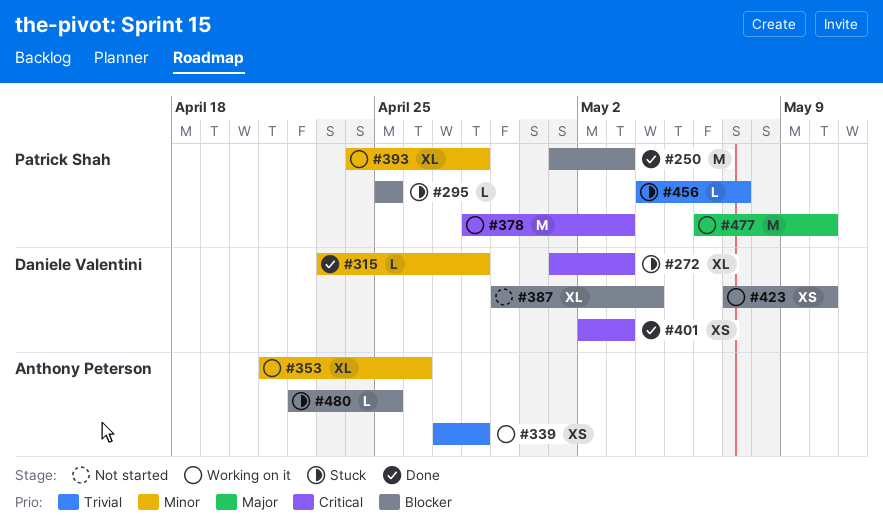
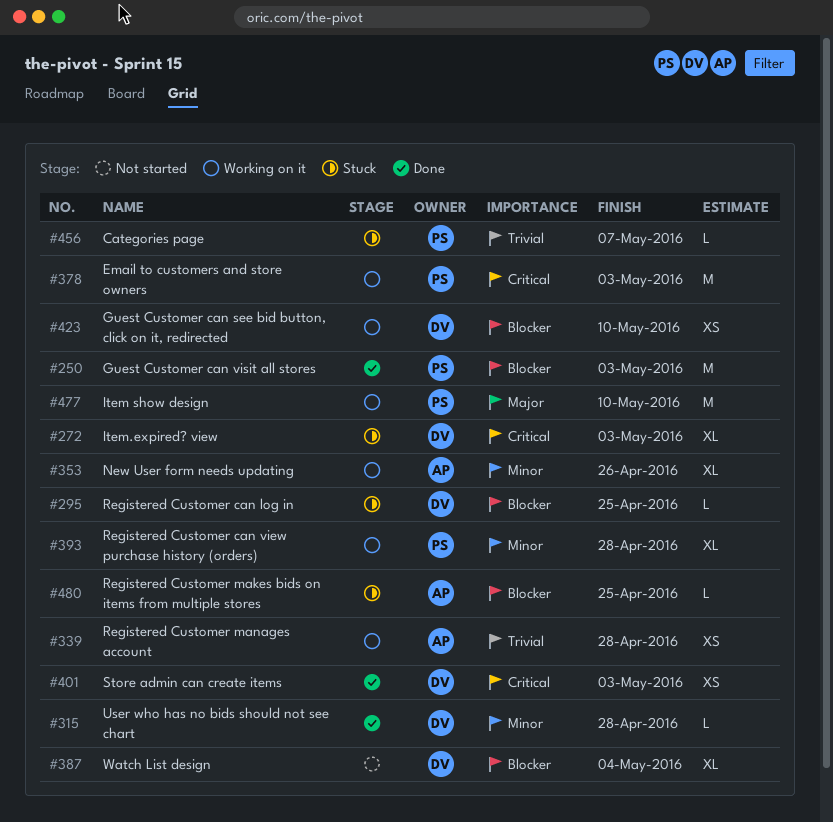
#295, owner: Patrick Shah -> Daniele Valentini

